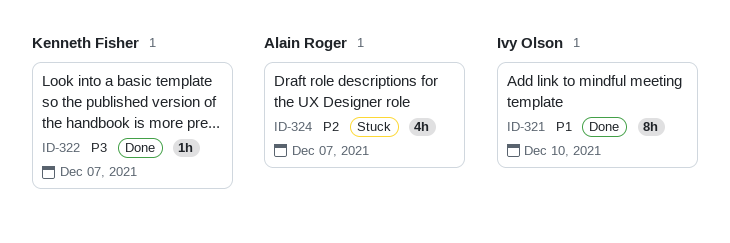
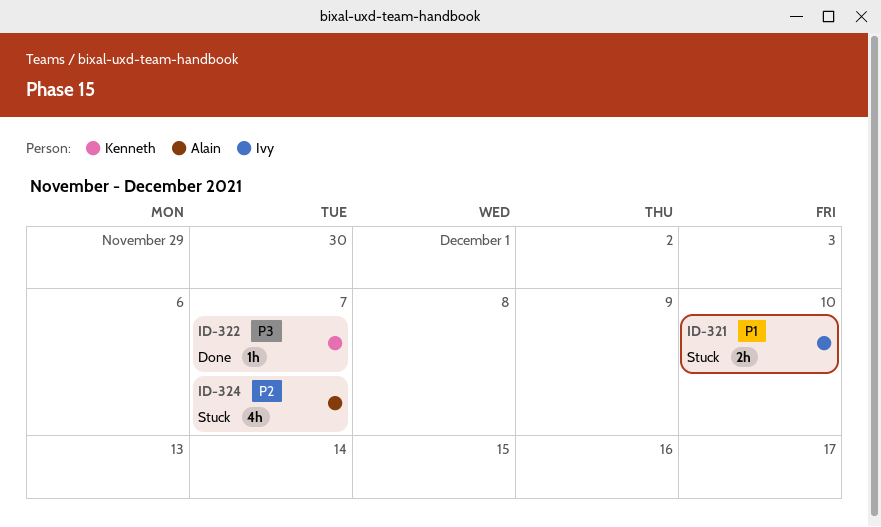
ID-321, status: Done -> Stuck
ID-321, estimate: 8h -> 2h

